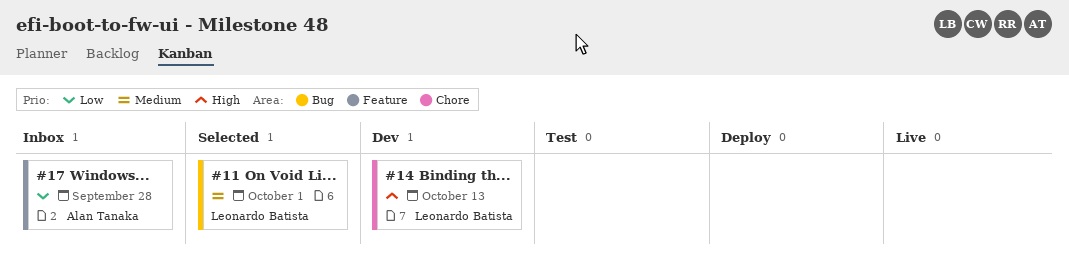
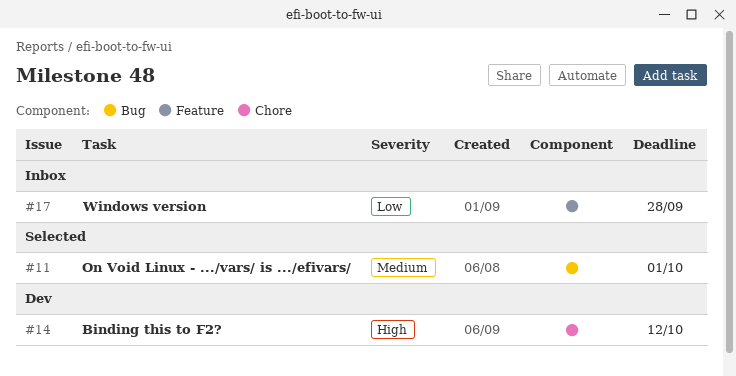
#14, due: Oct 13 -> Oct 12

